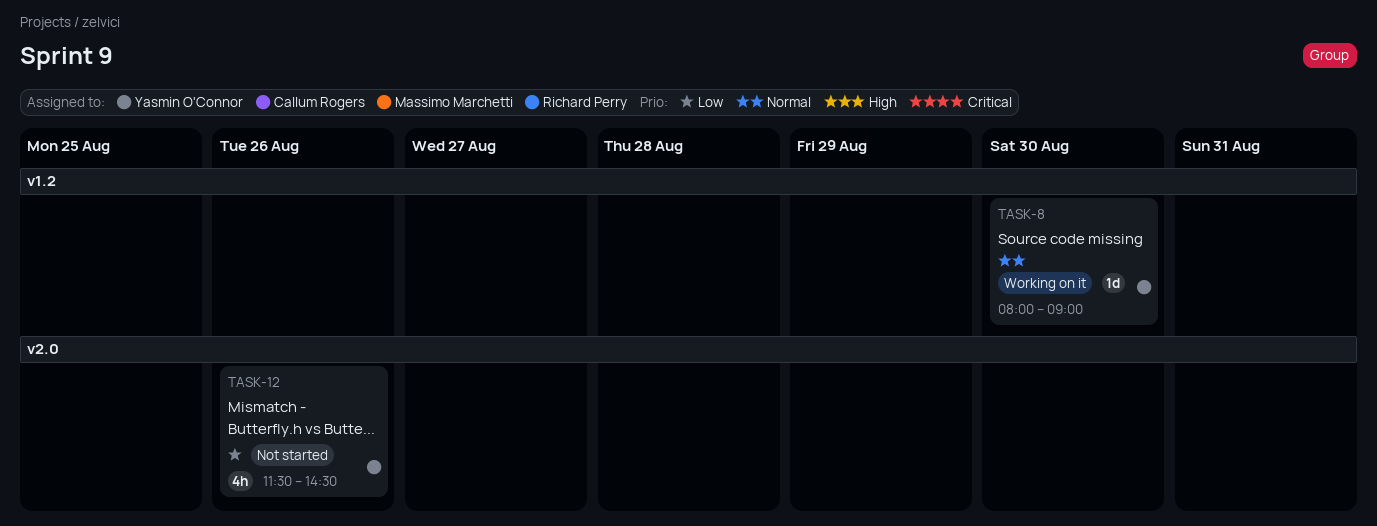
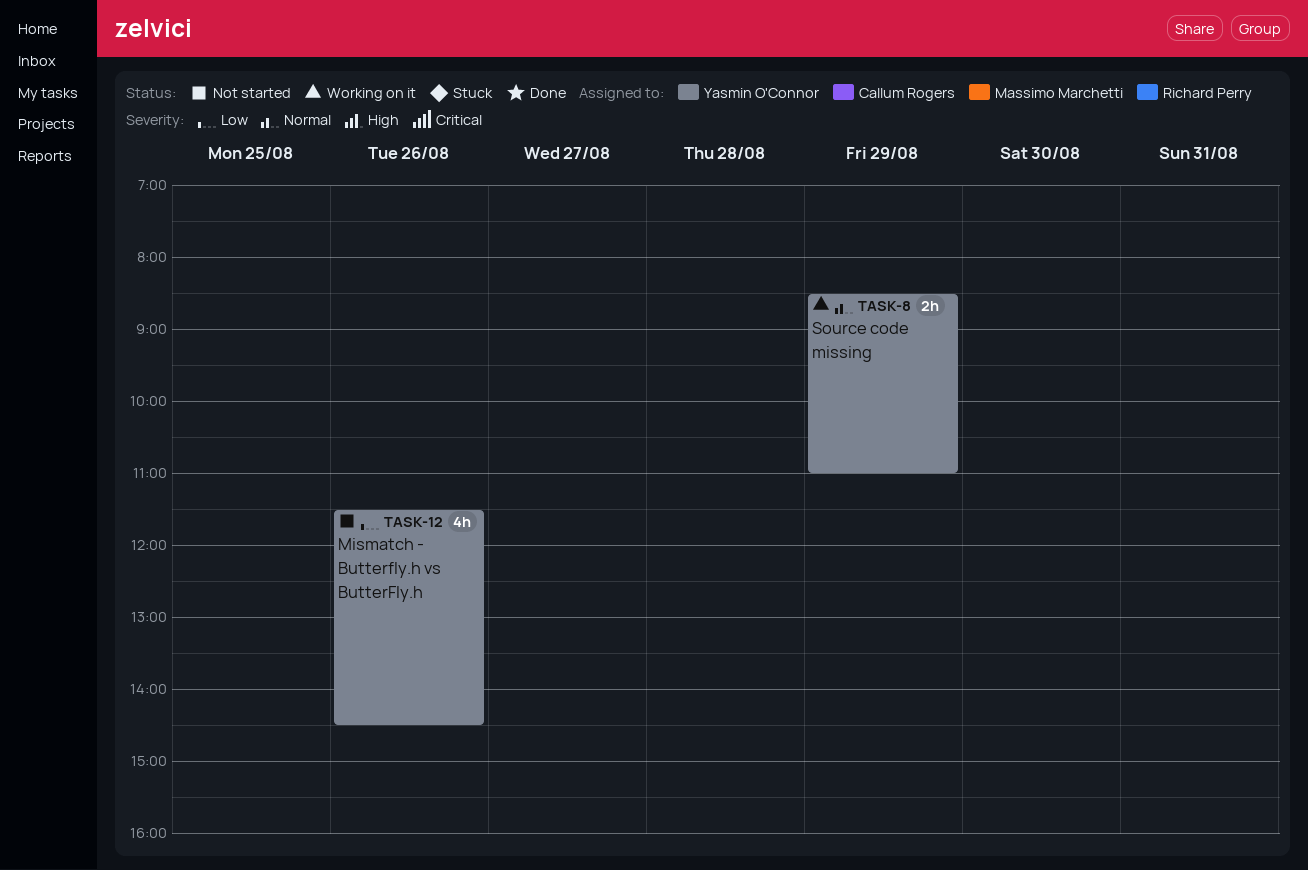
TASK-8, estimate: 1d -> 2h
TASK-8, day: Aug 30 -> Aug 29
TASK-8, begins: 08:00 -> 08:30
TASK-8, ends: 09:00 -> 11:00

